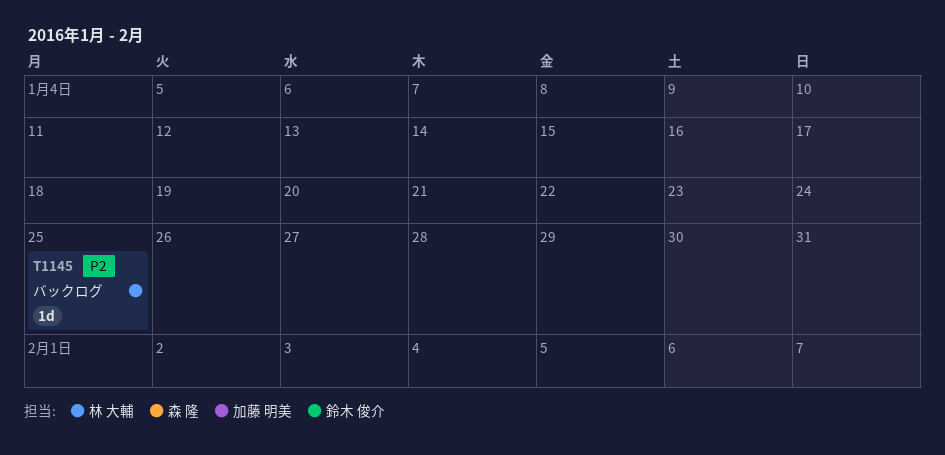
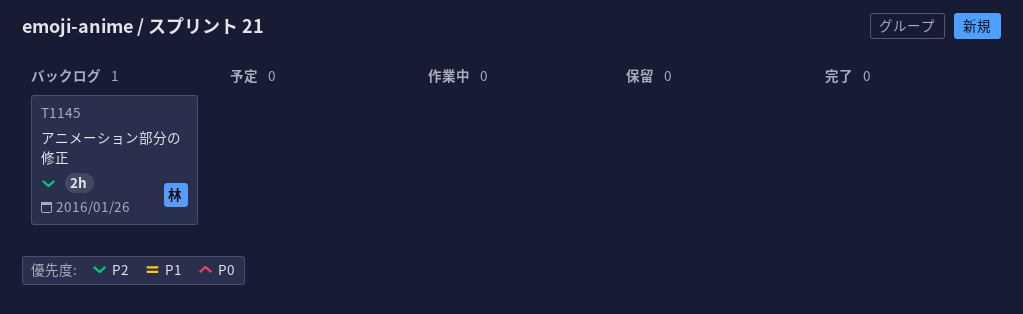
T1145, estimate: 1d -> 2h
T1145, due: Jan 25 -> Jan 26

